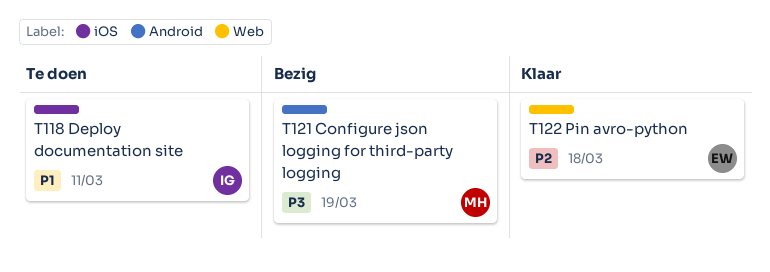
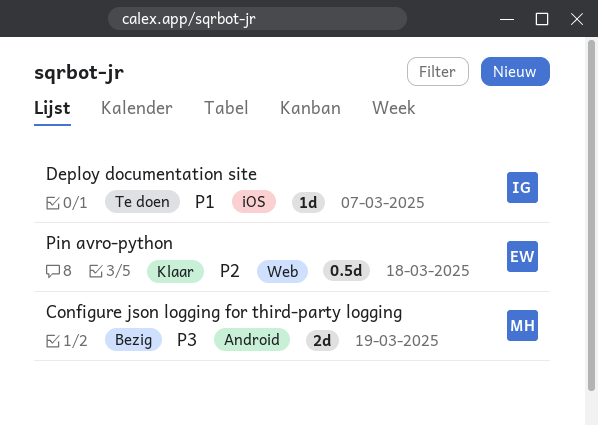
Deploy documentation site, due: Mar 11 -> Mar 7

